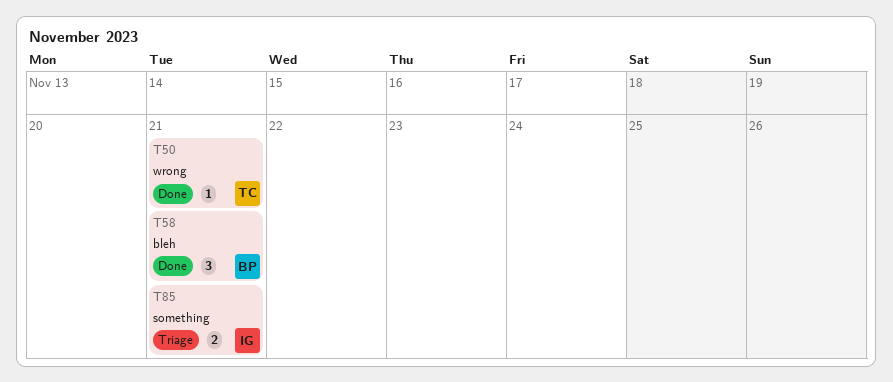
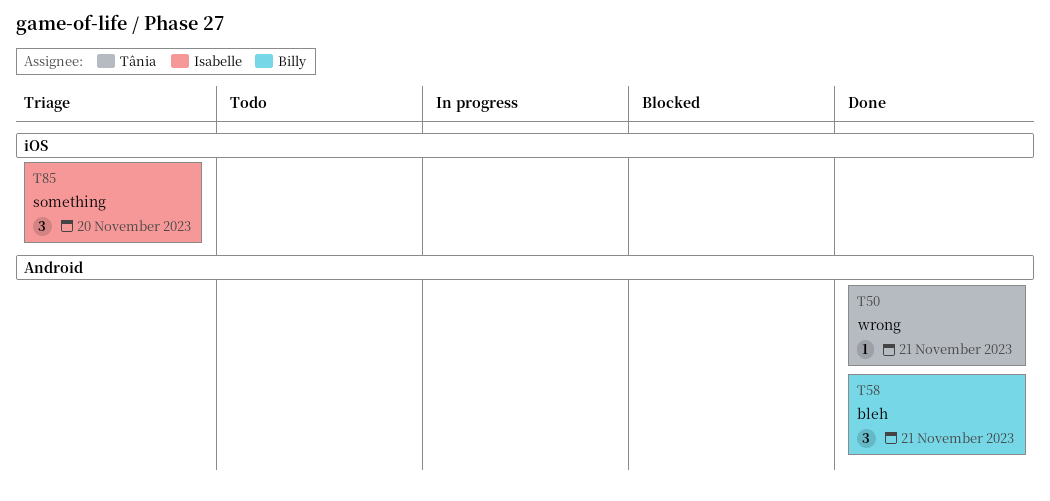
T85, estimate: 2 -> 3
T85, due: Nov 21 -> Nov 20

